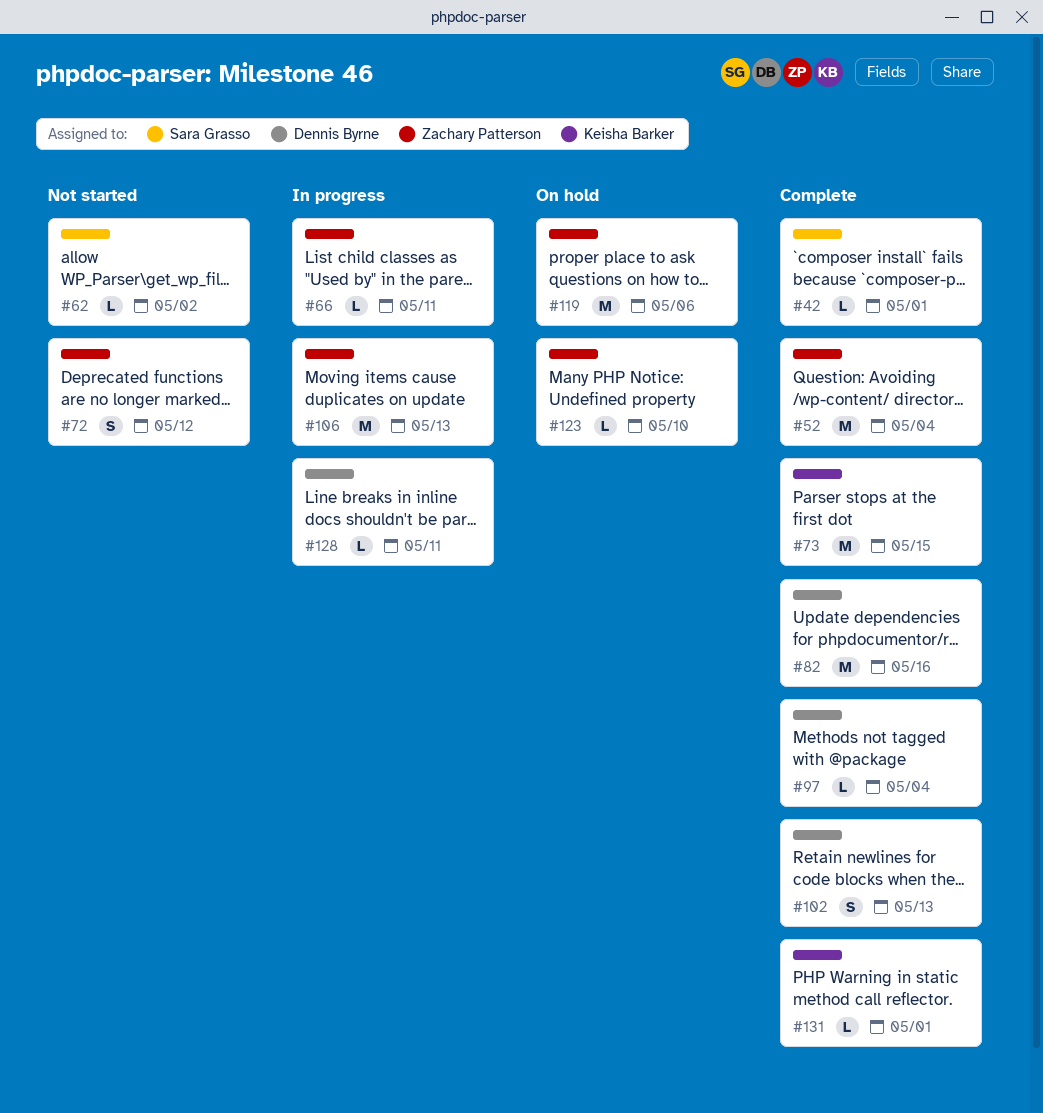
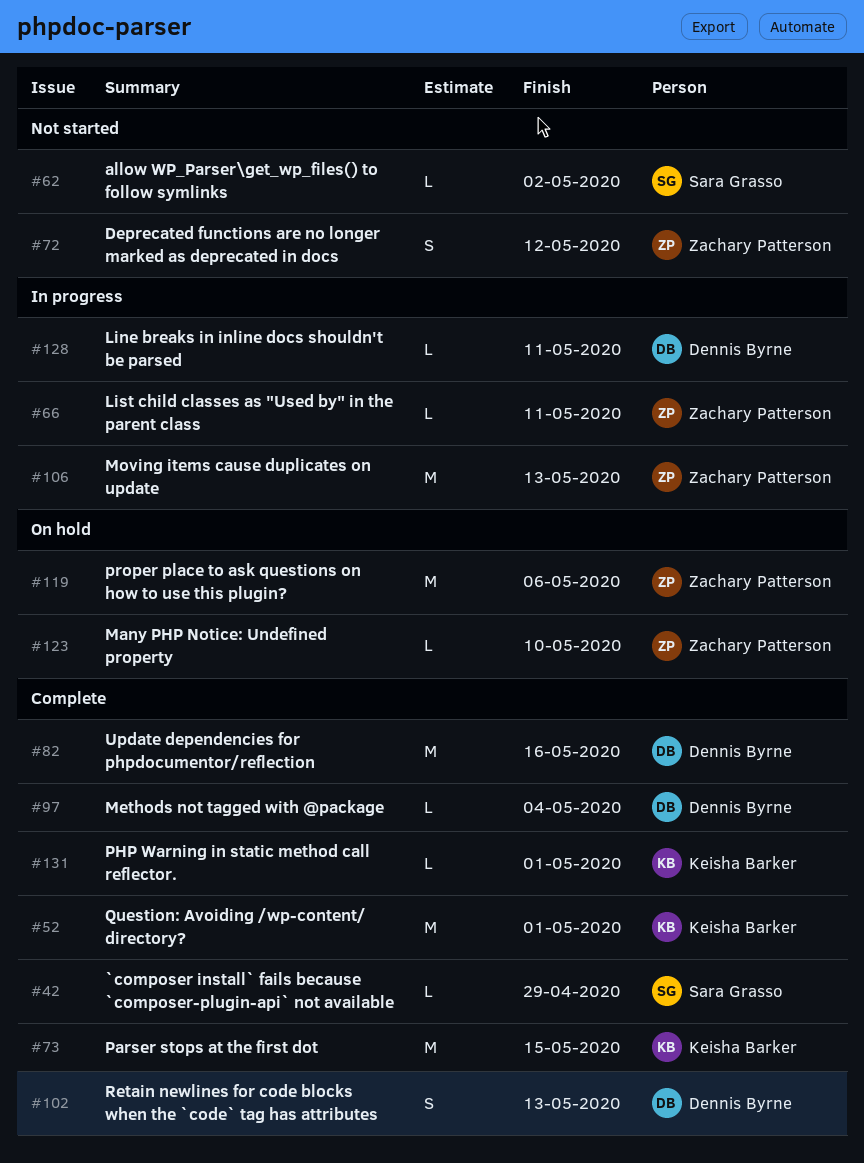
#42, due: May 1 -> Apr 29
#52, owner: Zachary Patterson -> Keisha Barker
#52, due: May 4 -> May 1

